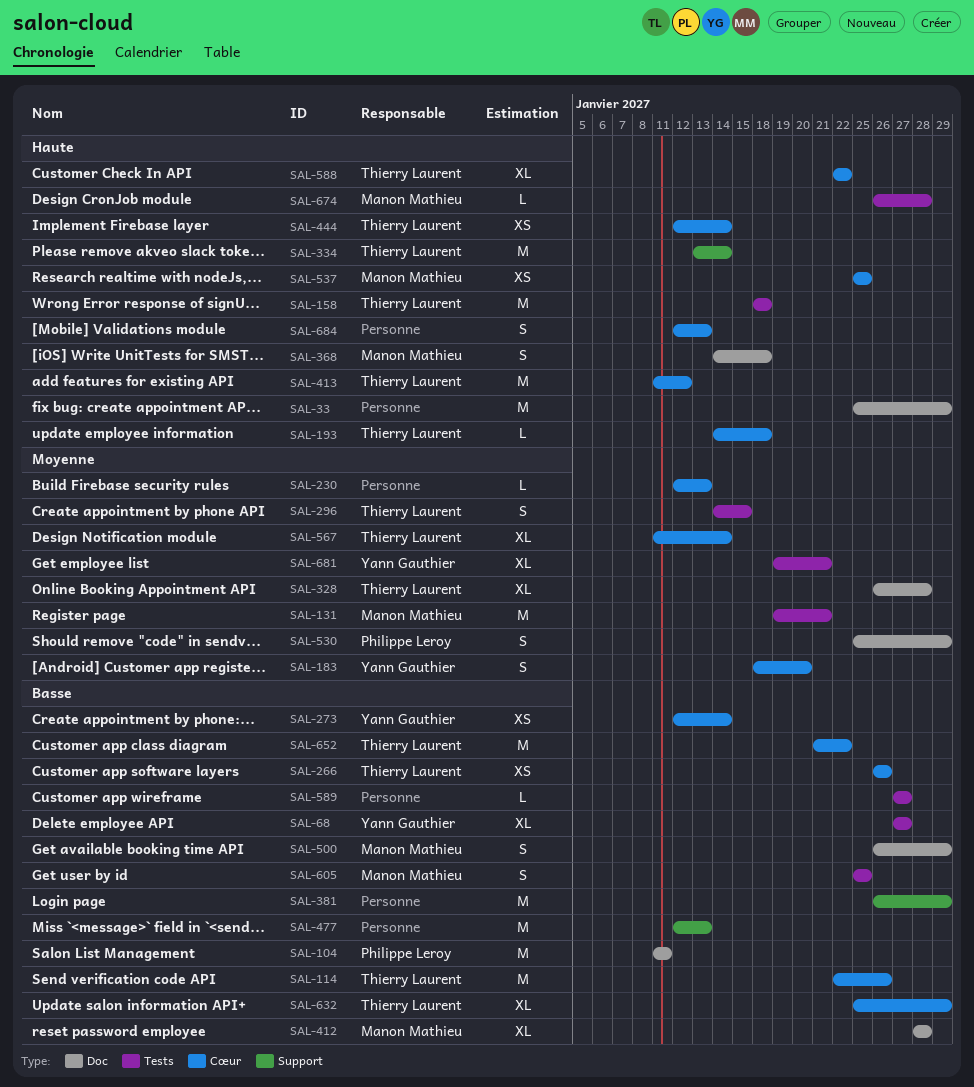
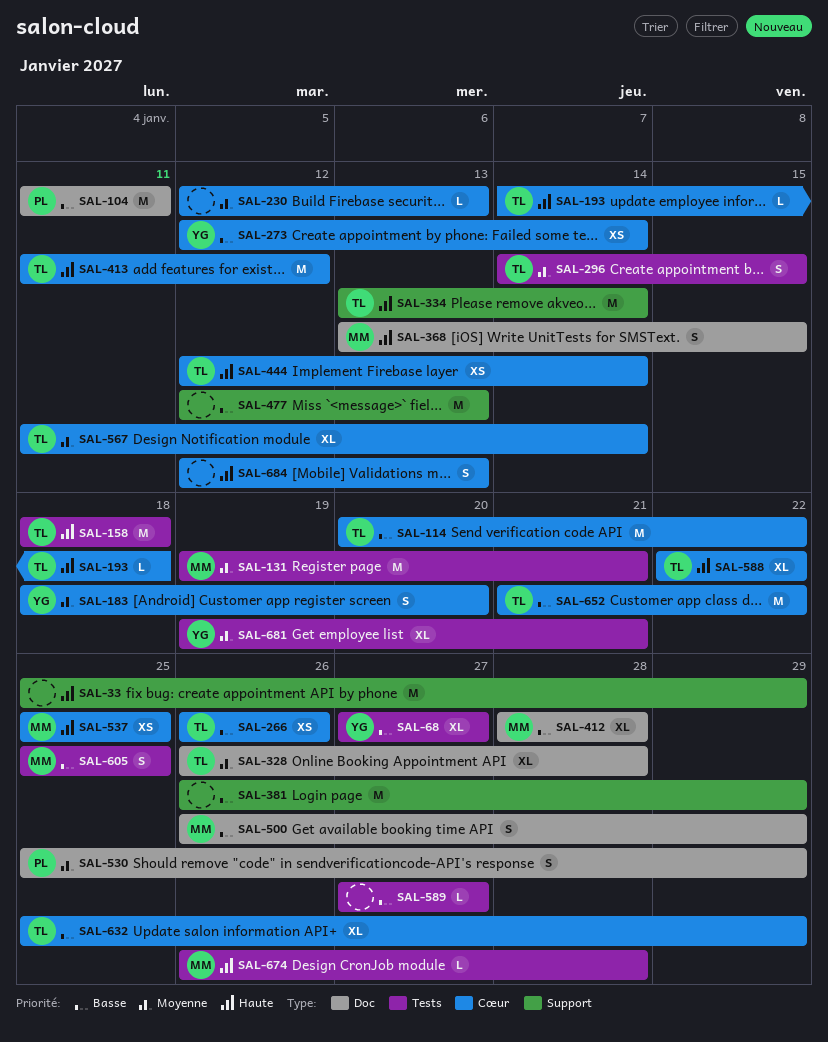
SAL-33, label: Doc -> Support
SAL-114, start: Jan 22 -> Jan 20
SAL-114, due: Jan 26 -> Jan 22
SAL-368, start: Jan 14 -> Jan 13
SAL-368, due: Jan 18 -> Jan 15

